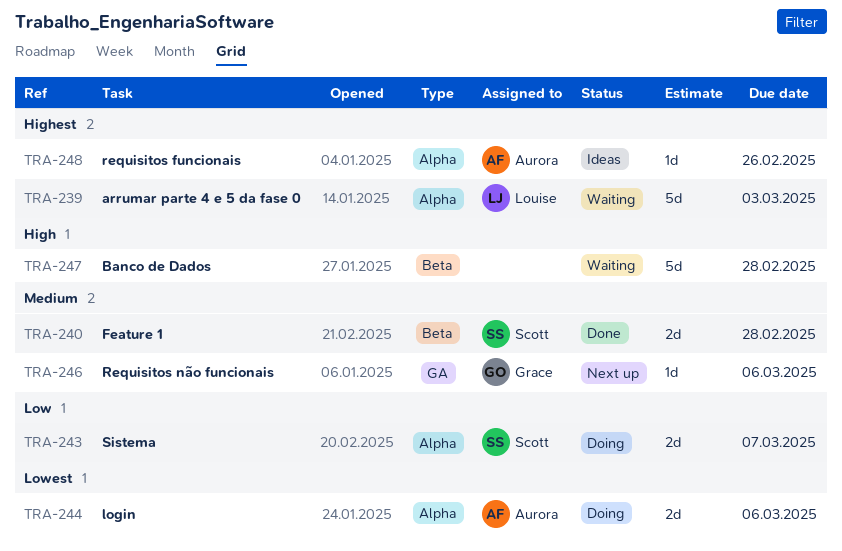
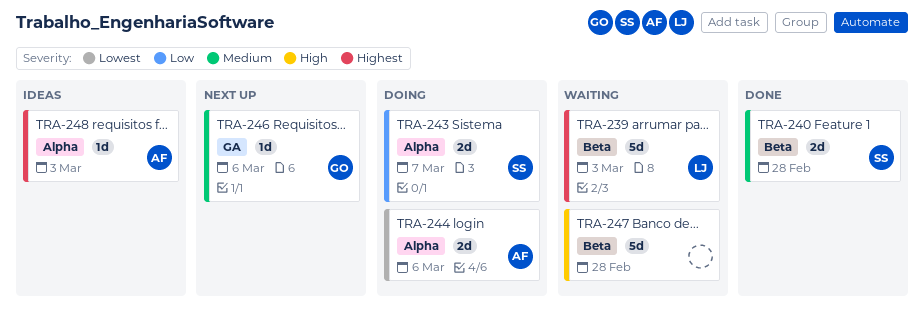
TRA-239, label: Alpha -> Beta
TRA-248, due: Feb 26 -> Mar 3

